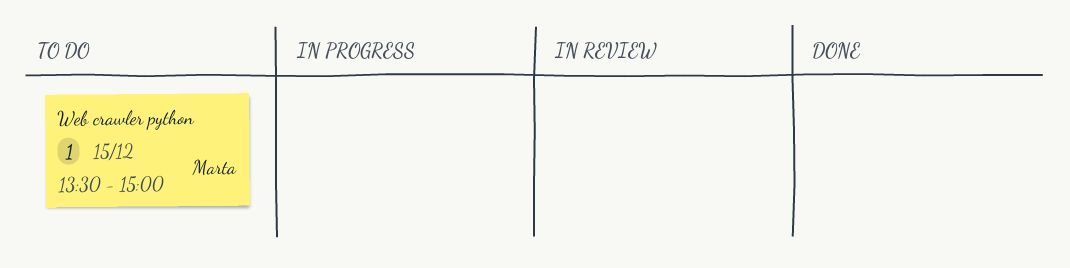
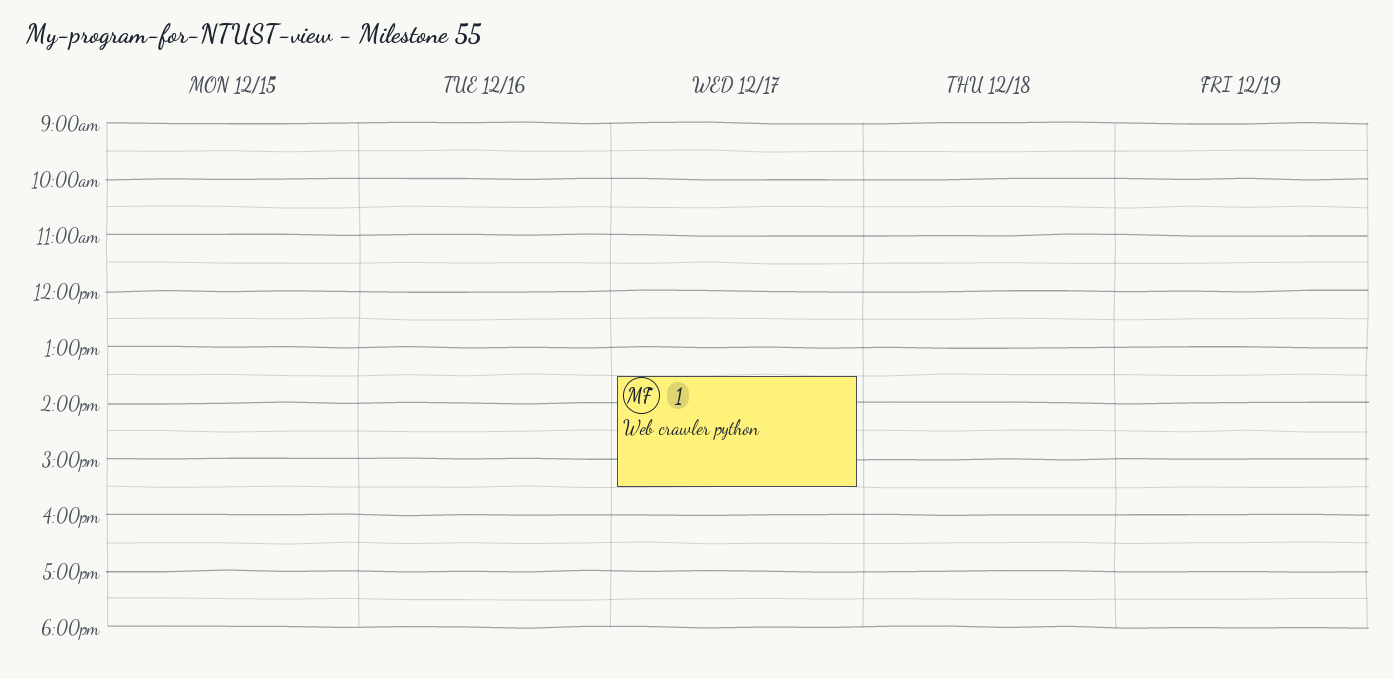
Web crawler python, day: Dec 15 -> Dec 17
Web crawler python, ends: 15:00 -> 15:30

